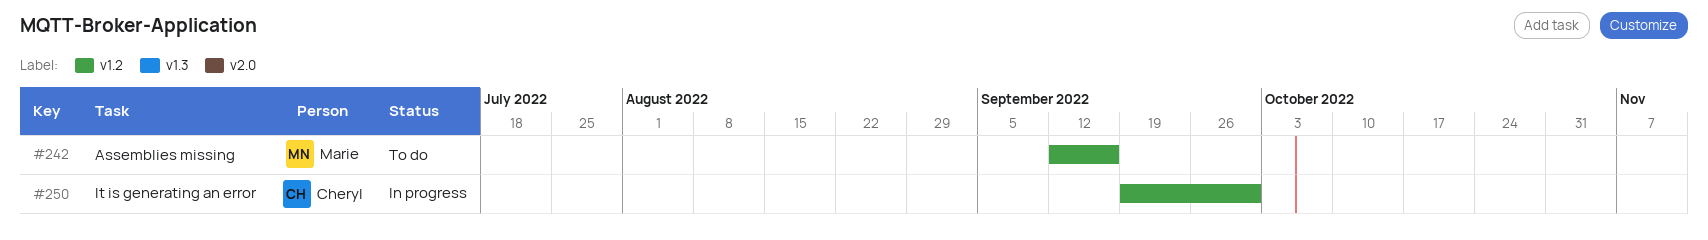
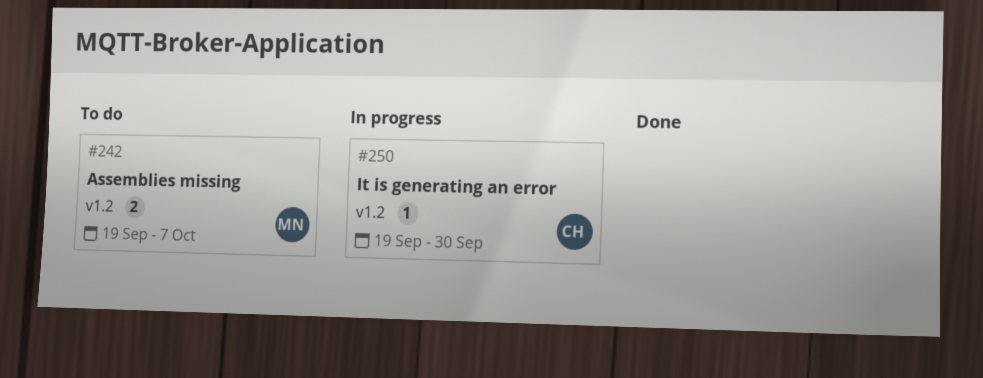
#242, start: Sep 12 -> Sep 19
#242, due: Sep 16 -> Oct 7

